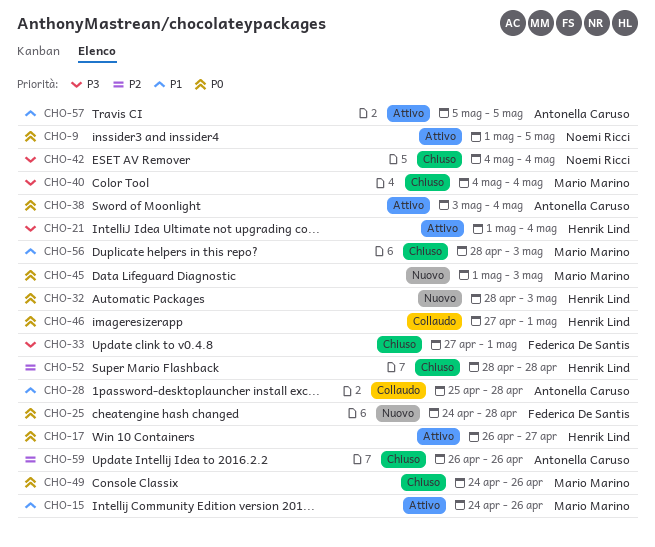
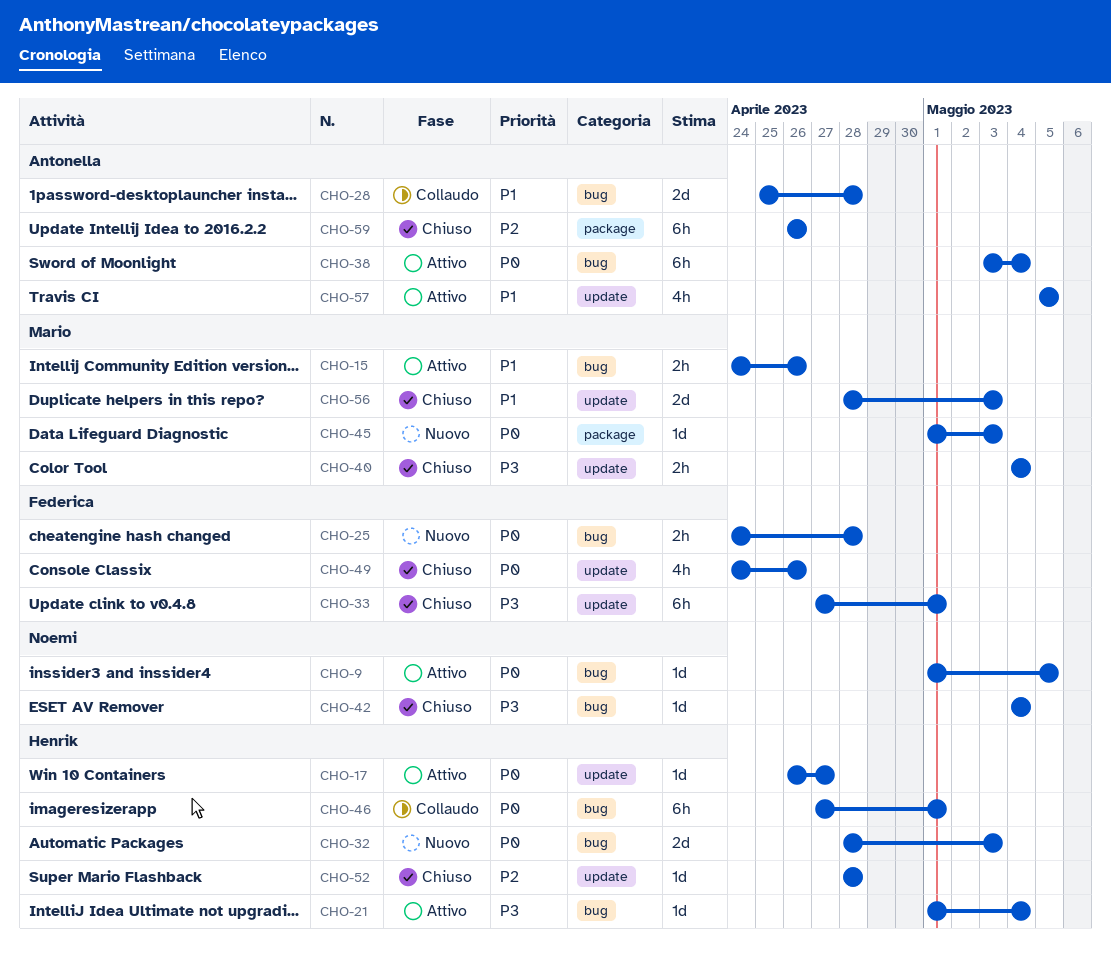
CHO-49, owner: Mario Marino -> Federica De Santis

